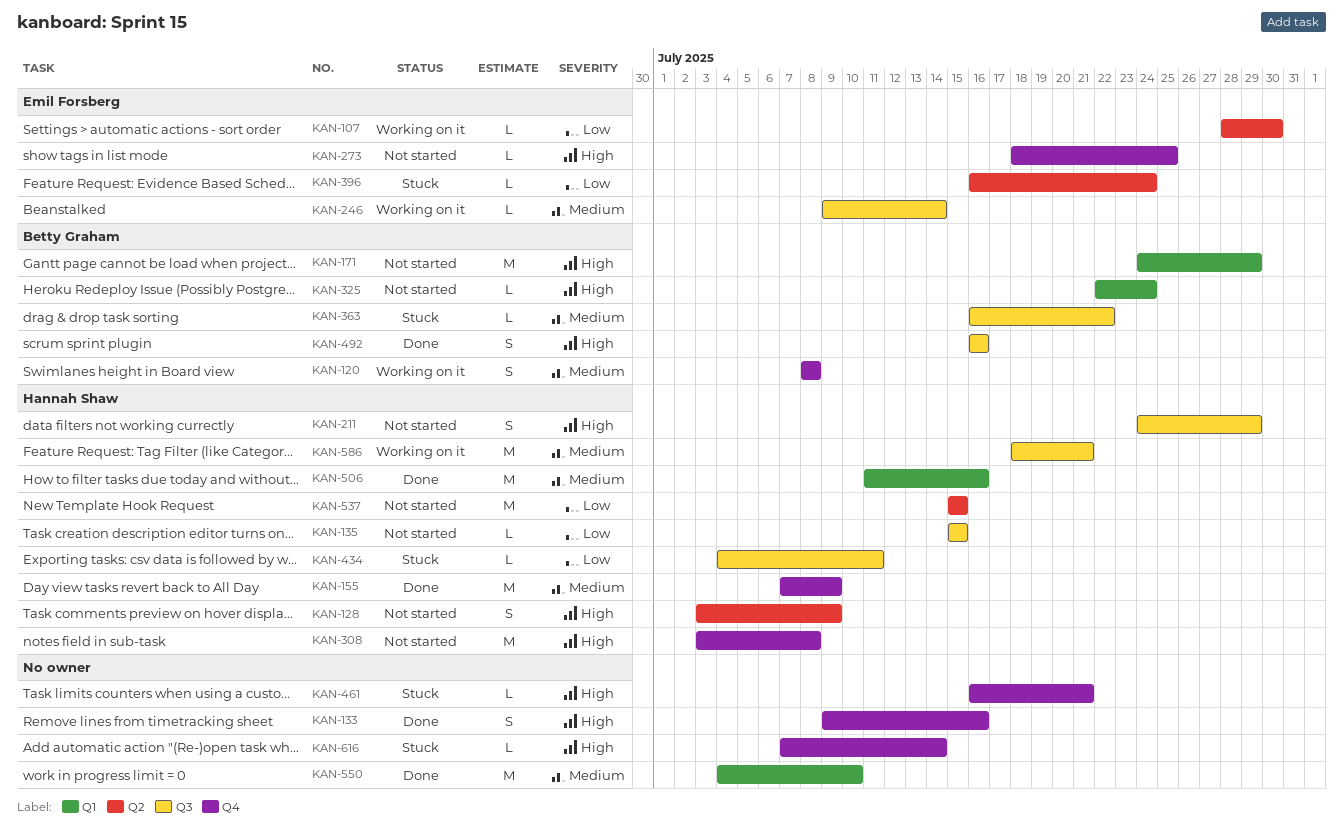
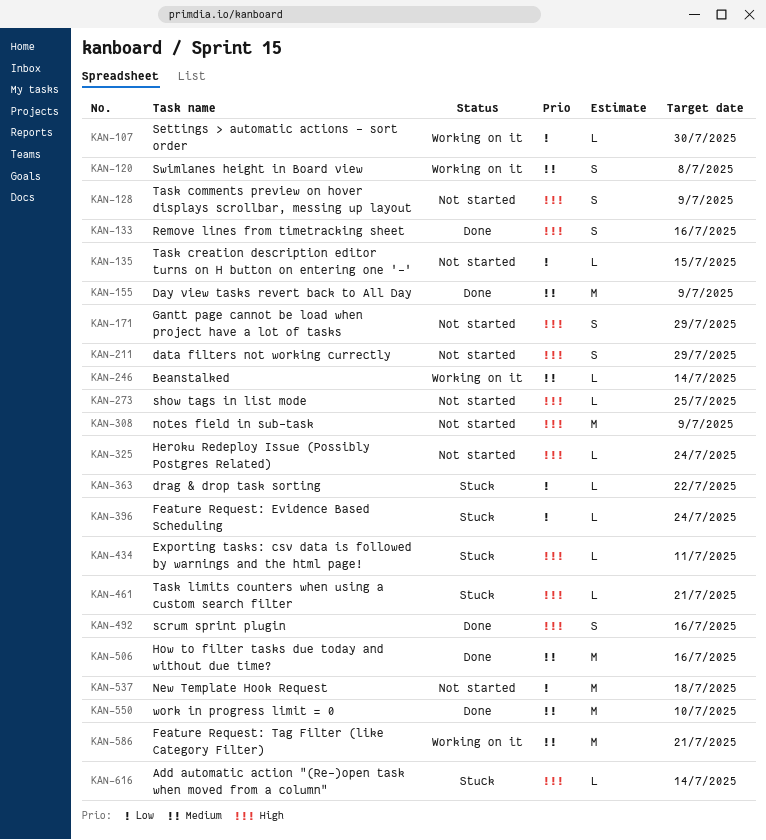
KAN-171, estimate: M -> S
KAN-308, due: Jul 8 -> Jul 9
KAN-363, priority: Medium -> Low
KAN-434, priority: Low -> High
KAN-537, due: Jul 15 -> Jul 18

